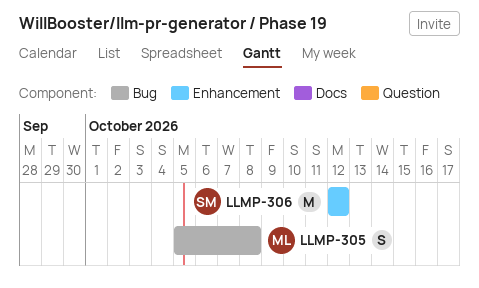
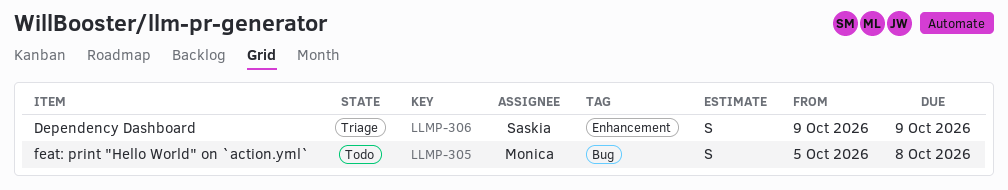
LLMP-306, estimate: M -> S
LLMP-306, start: Oct 12 -> Oct 9
LLMP-306, due: Oct 12 -> Oct 9

